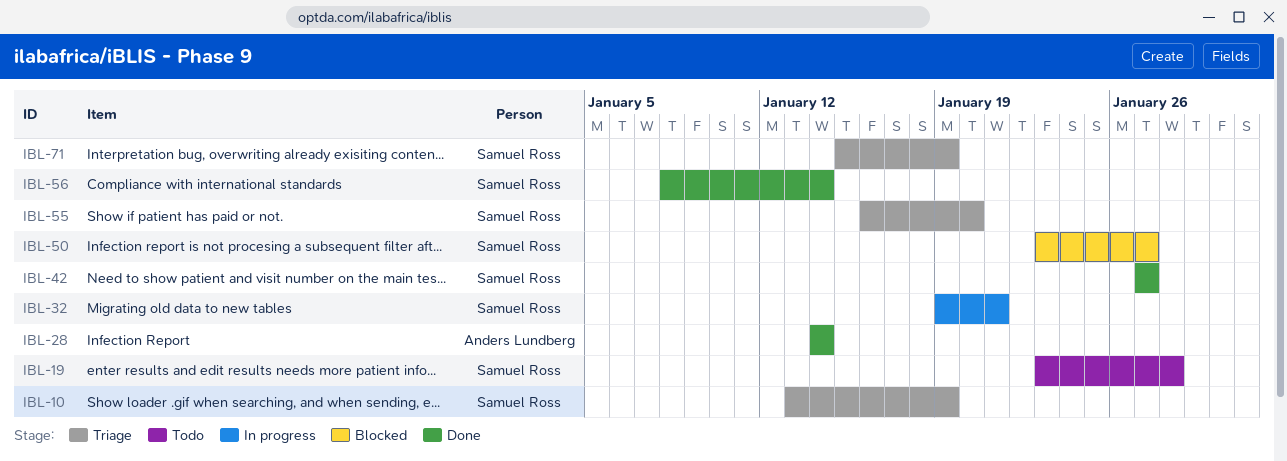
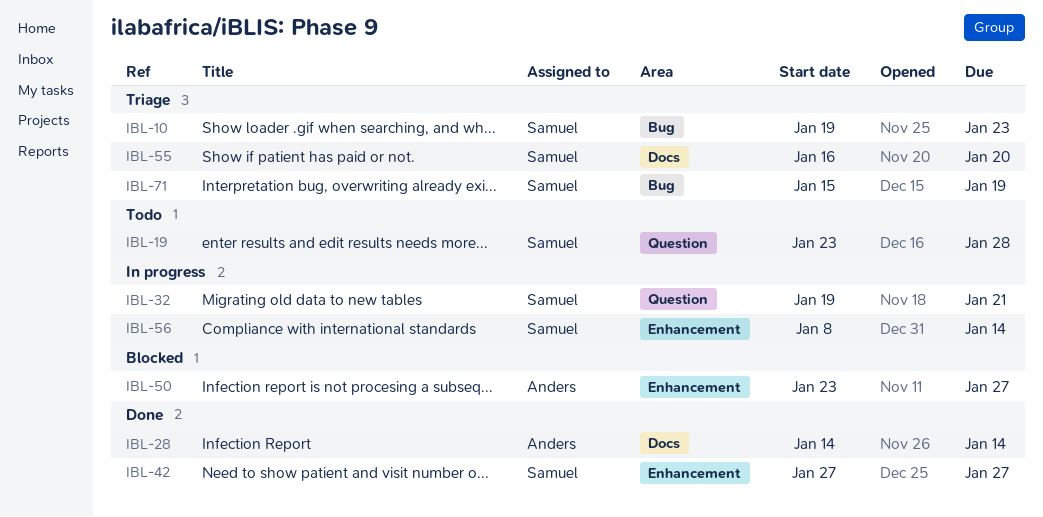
IBL-10, start: Jan 13 -> Jan 19
IBL-10, due: Jan 19 -> Jan 23
IBL-50, owner: Samuel Ross -> Anders Lundberg
IBL-56, status: Done -> In progress

